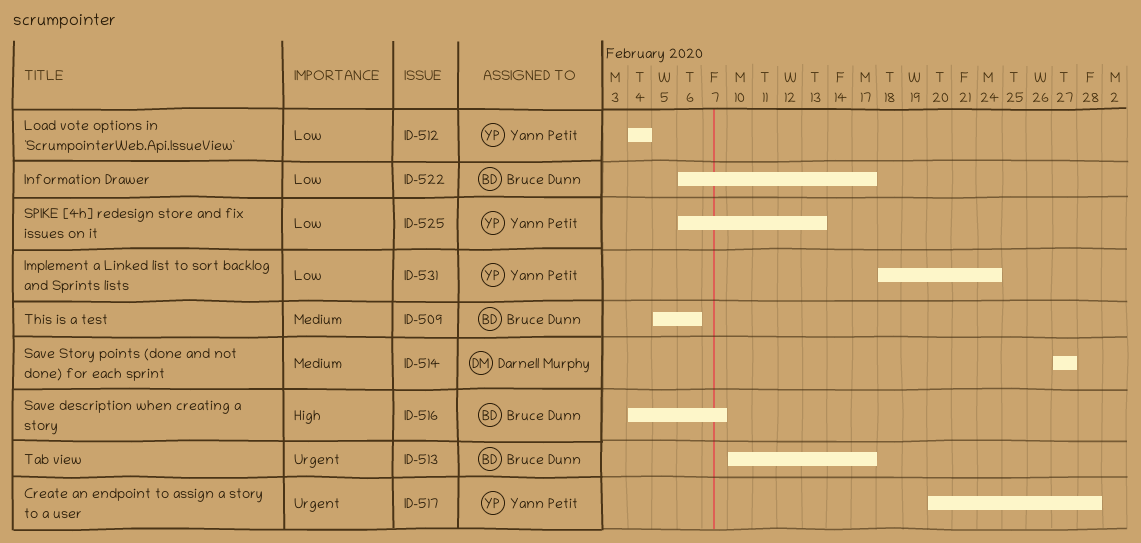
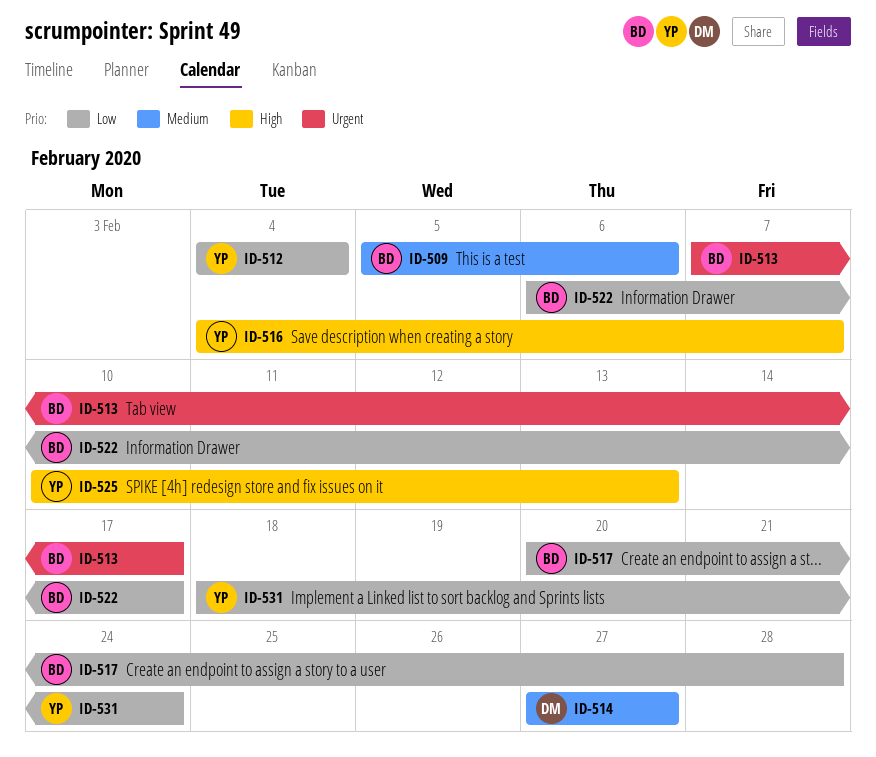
ID-513, start: Feb 10 -> Feb 7
ID-516, owner: Bruce Dunn -> Yann Petit
ID-517, owner: Yann Petit -> Bruce Dunn
ID-517, priority: Urgent -> Low
ID-525, priority: Low -> High
ID-525, start: Feb 6 -> Feb 10

